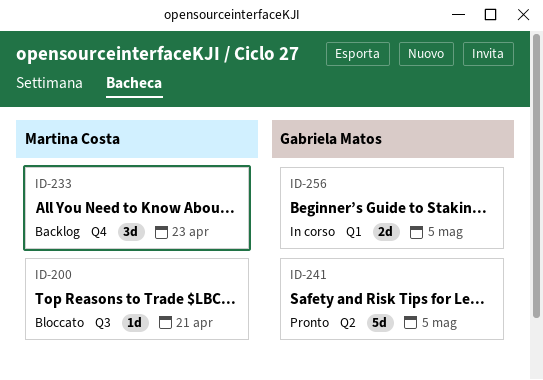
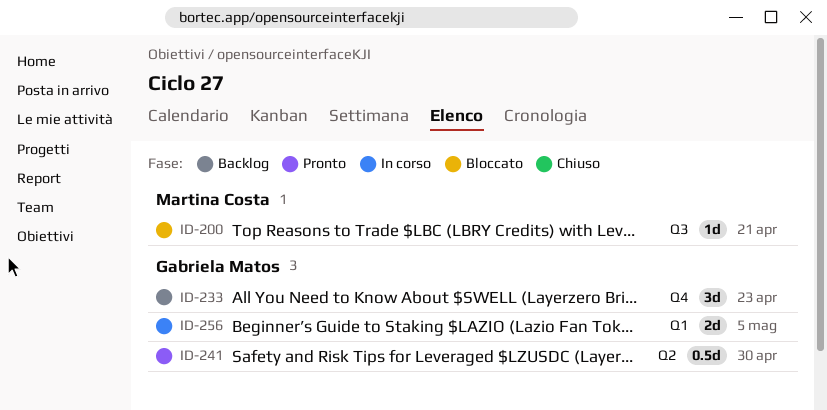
ID-233, owner: Martina Costa -> Gabriela Matos
ID-241, estimate: 5d -> 0.5d
ID-241, due: May 5 -> Apr 30

